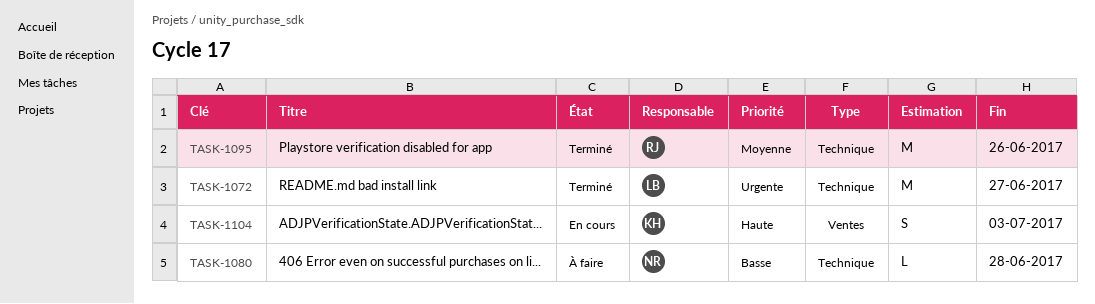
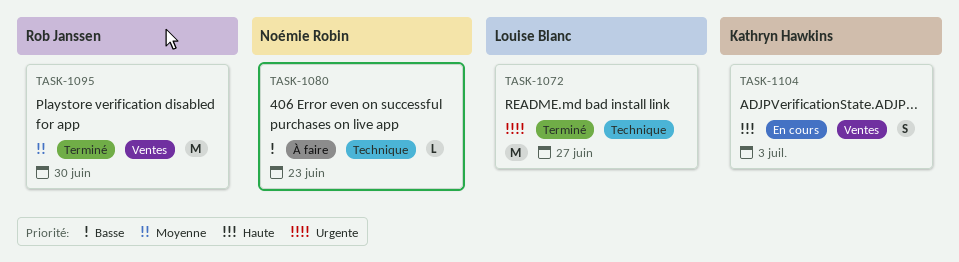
TASK-1080, due: Jun 28 -> Jun 23
TASK-1095, label: Technique -> Ventes
TASK-1095, due: Jun 26 -> Jun 30

